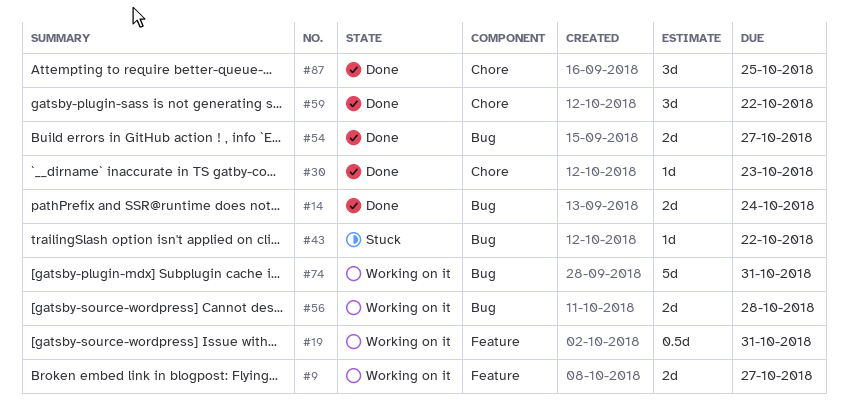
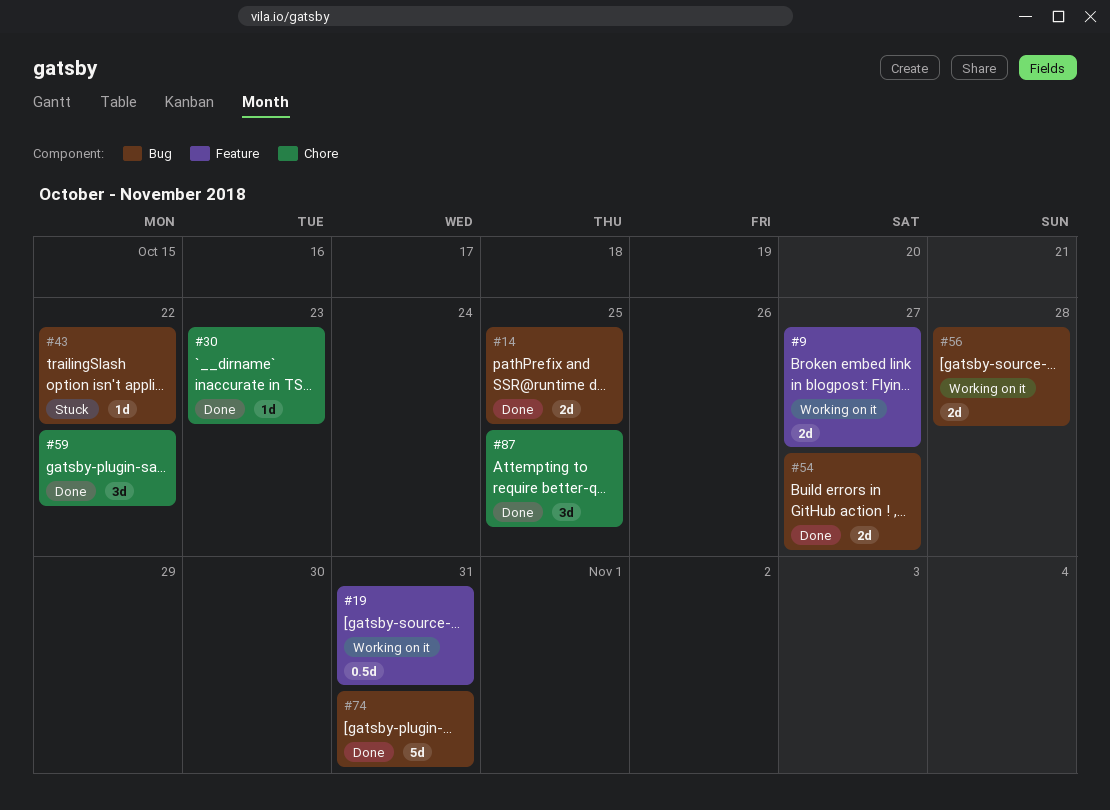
#14, due: Oct 24 -> Oct 25
#74, status: Working on it -> Done

